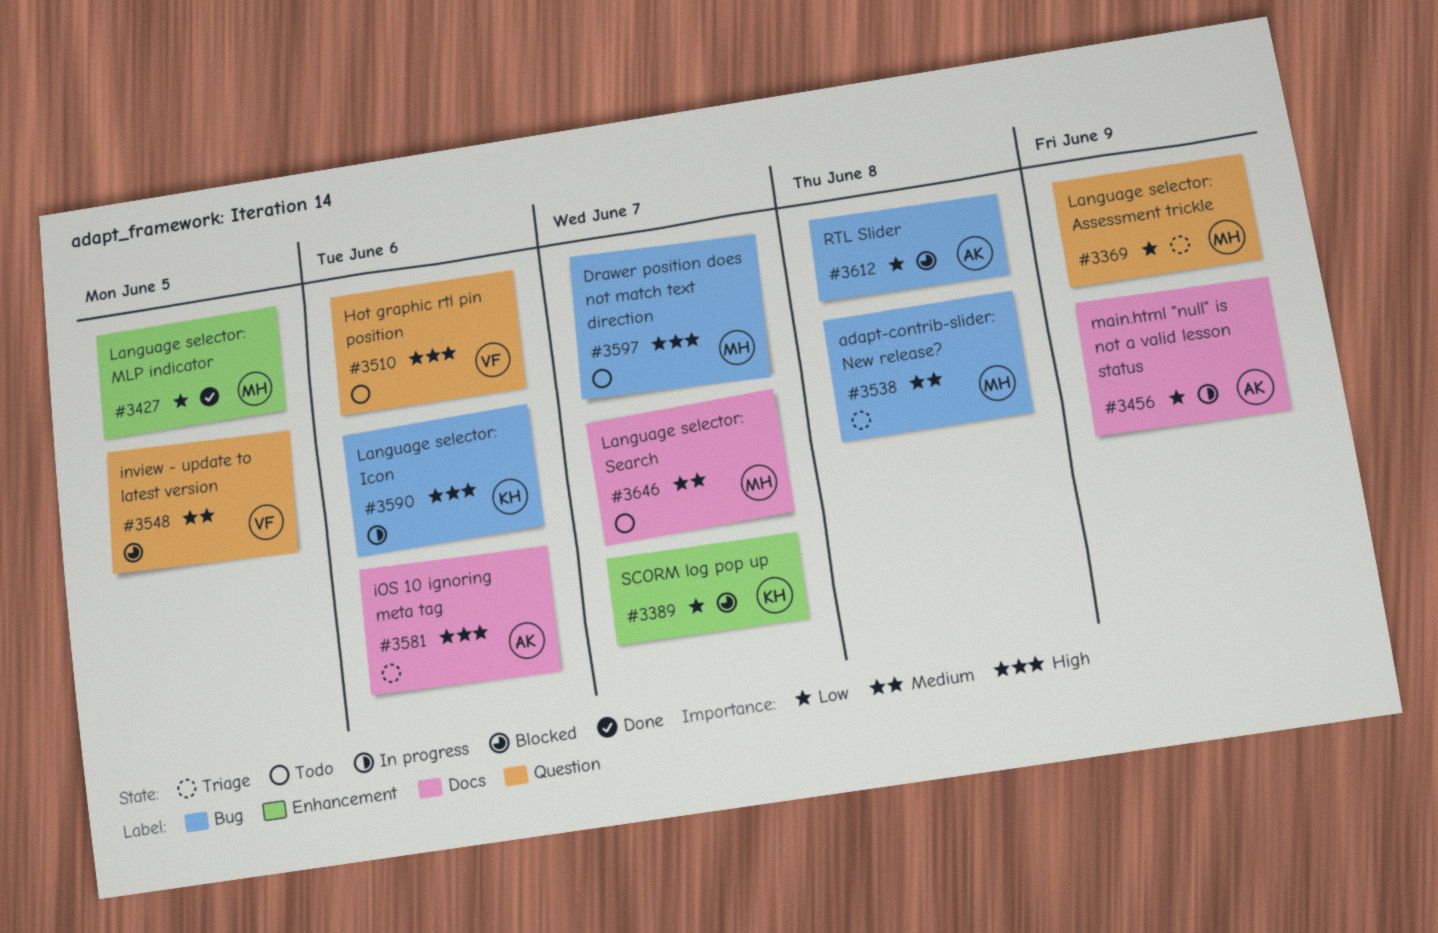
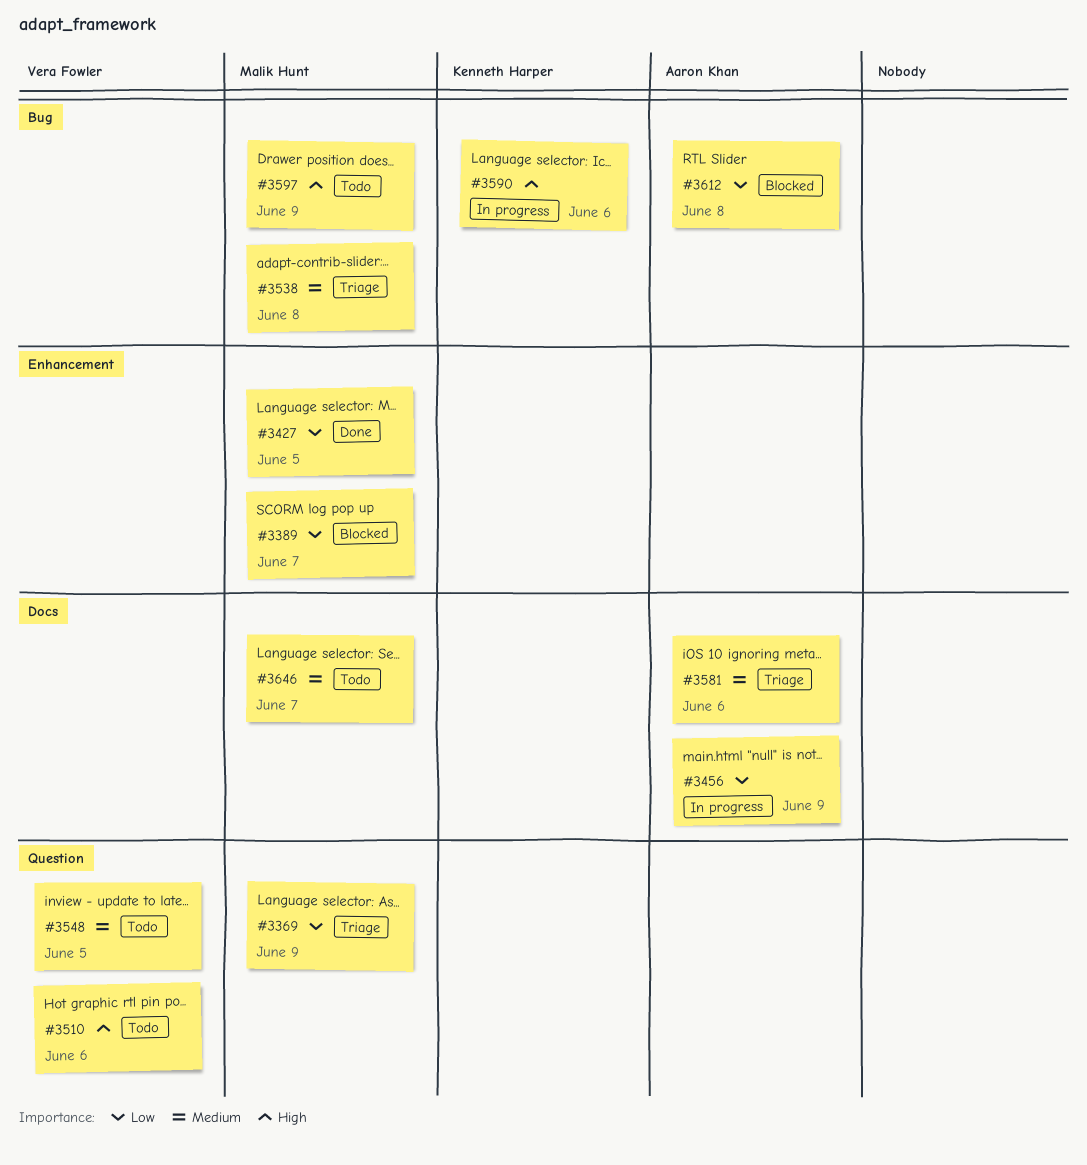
#3389, owner: Kenneth Harper -> Malik Hunt
#3548, status: Blocked -> Todo
#3581, priority: High -> Medium
#3597, due: Jun 7 -> Jun 9

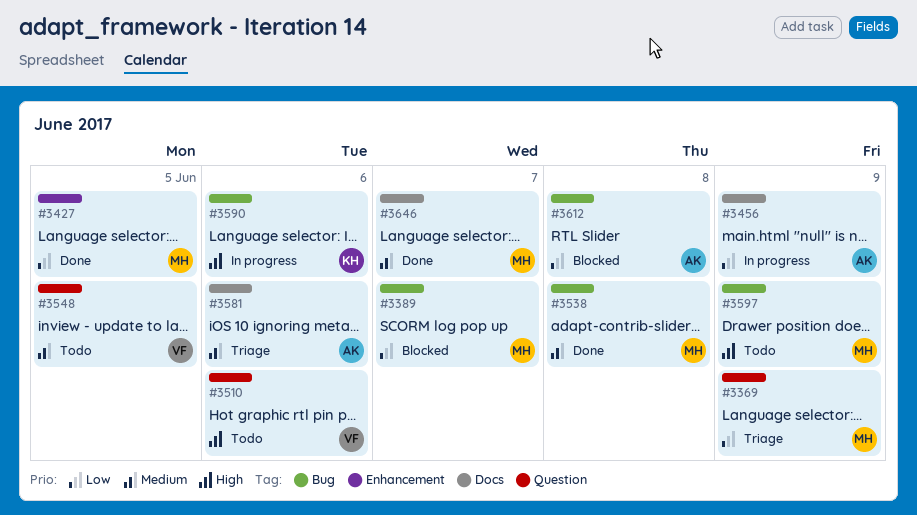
#3389, label: Enhancement -> Bug
#3538, status: Triage -> Done
#3646, status: Todo -> Done

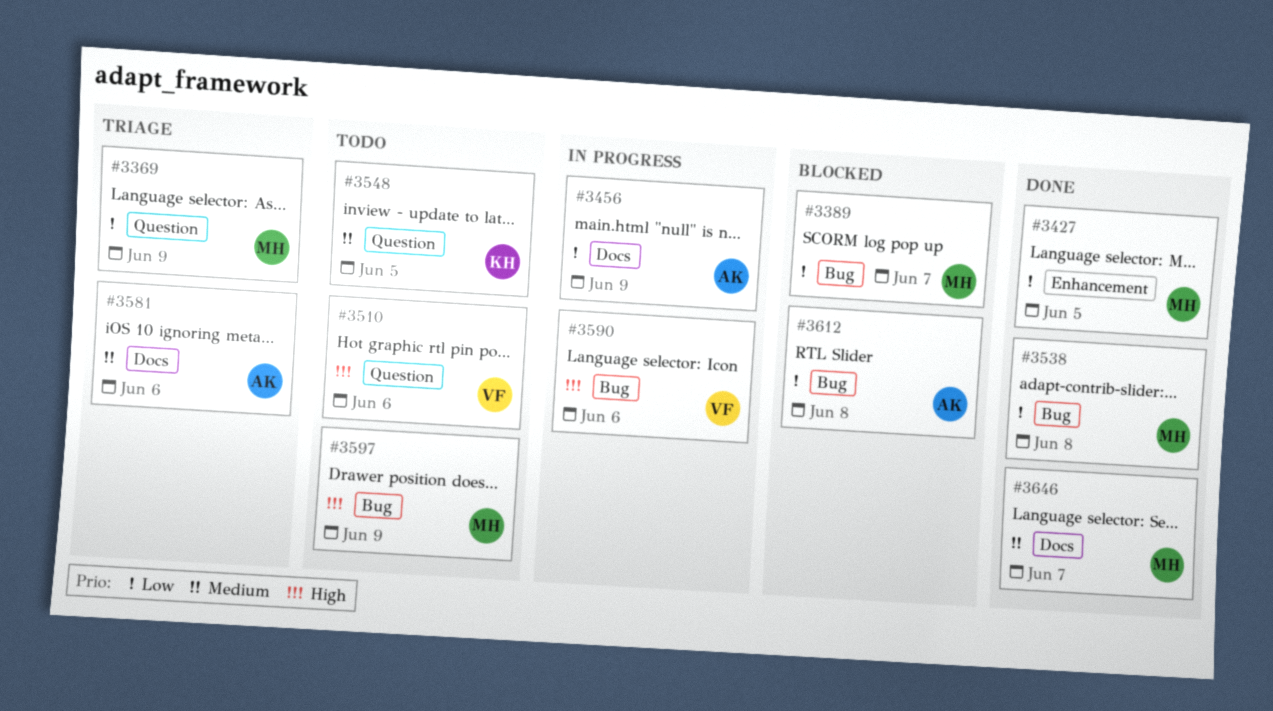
#3538, priority: Medium -> Low
#3548, owner: VF -> KH
#3590, owner: KH -> VF

